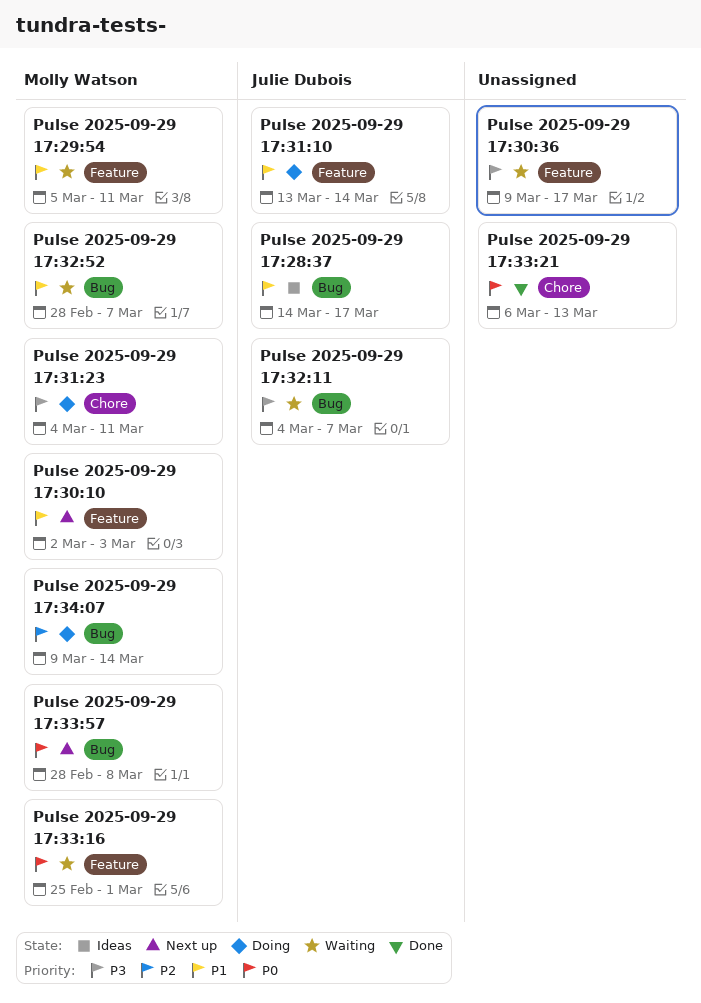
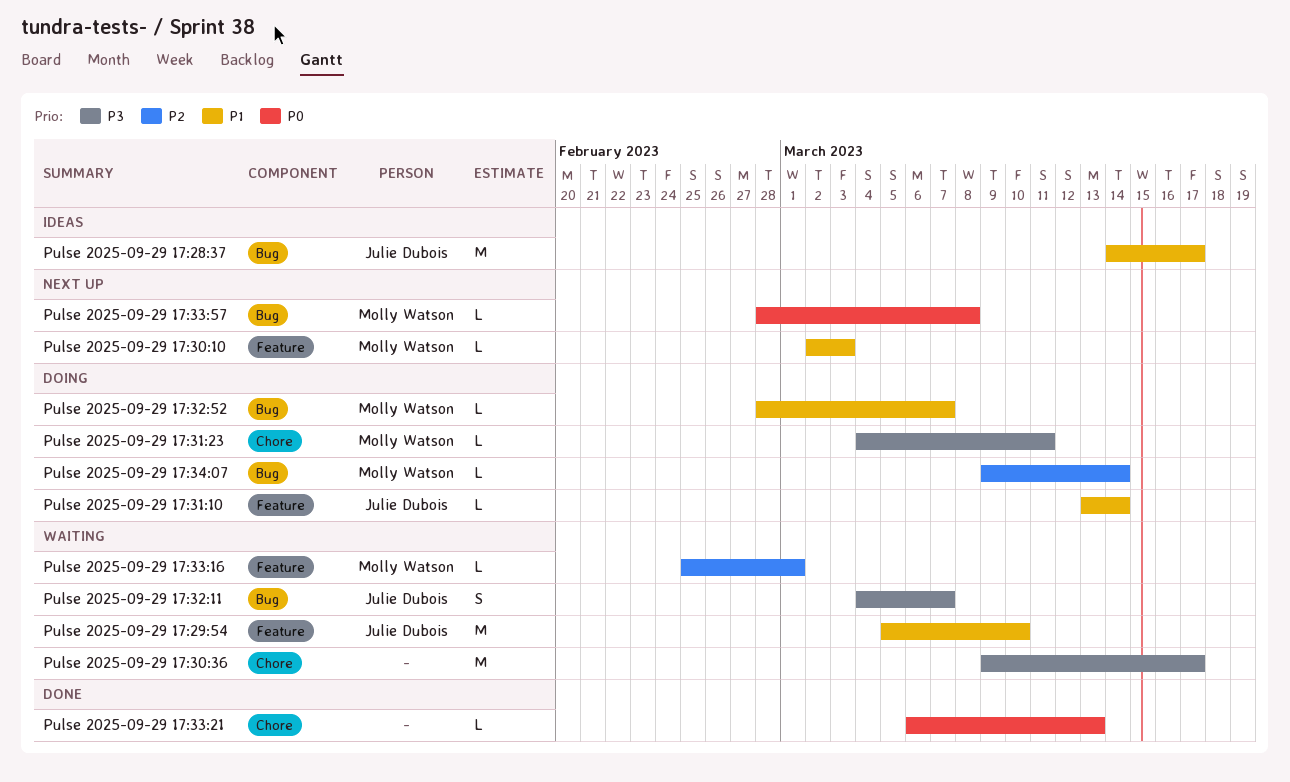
Pulse 2025-09-29 17:29:54, owner: Molly Watson -> Julie Dubois
Pulse 2025-09-29 17:29:54, due: Mar 11 -> Mar 10
Pulse 2025-09-29 17:30:36, label: Feature -> Chore
Pulse 2025-09-29 17:32:52, status: Waiting -> Doing
Pulse 2025-09-29 17:33:16, priority: P0 -> P2

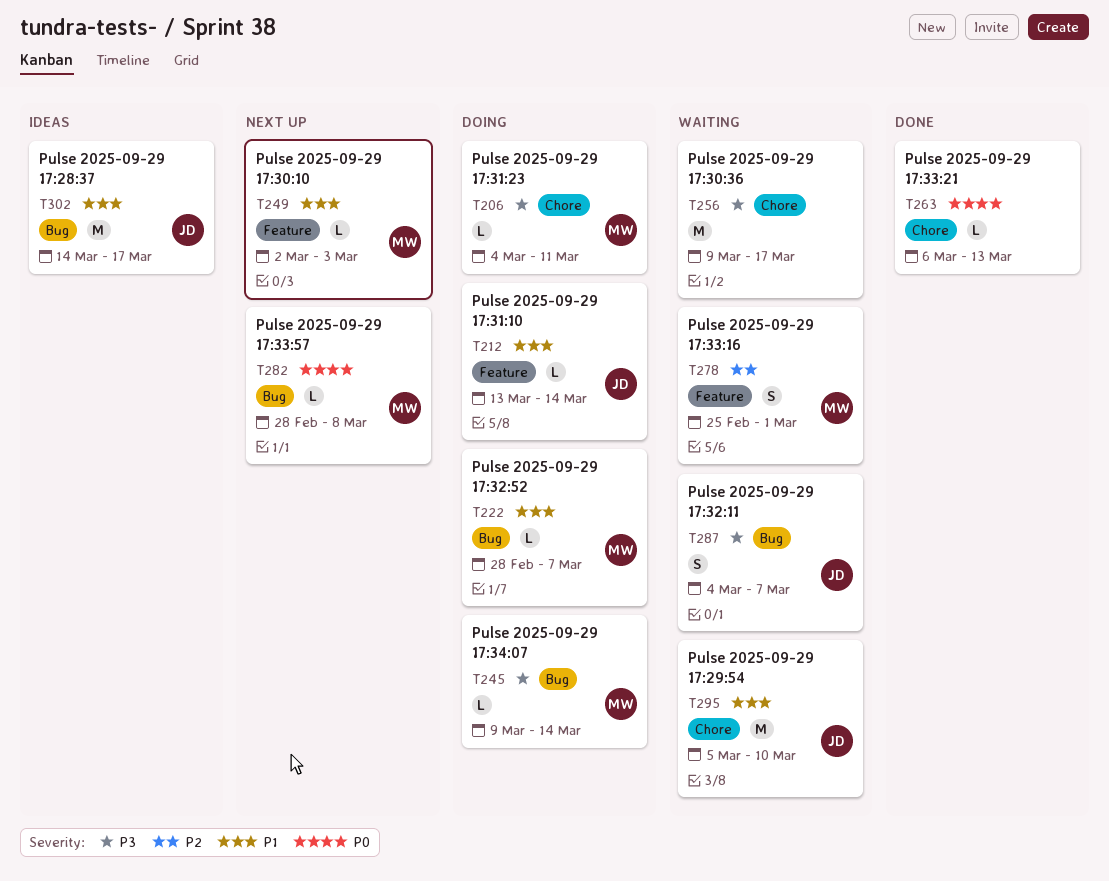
Pulse 2025-09-29 17:29:54, label: Feature -> Chore
Pulse 2025-09-29 17:33:16, estimate: L -> S
Pulse 2025-09-29 17:34:07, priority: P2 -> P3

